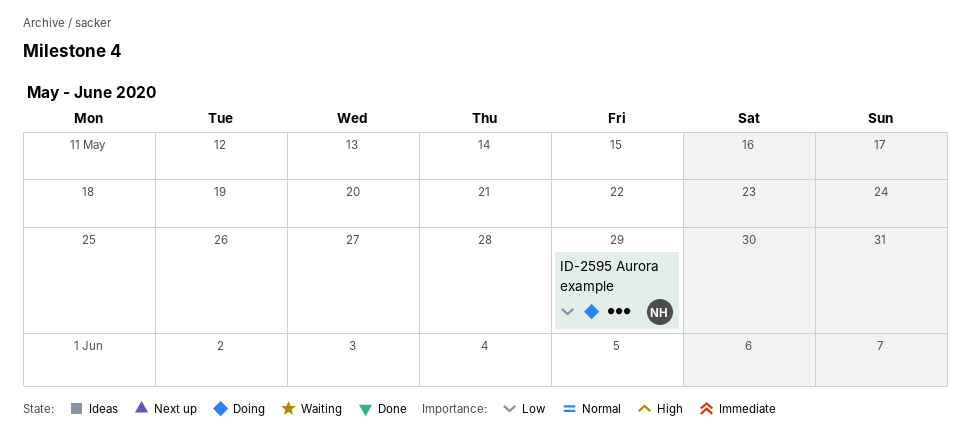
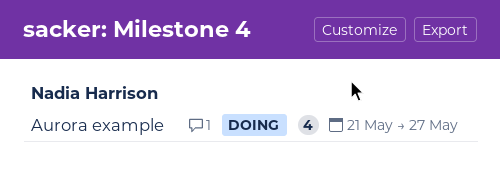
Aurora example, estimate: 3 -> 4
Aurora example, due: May 29 -> May 27

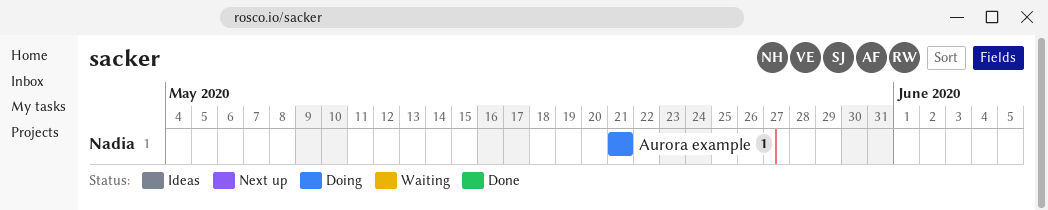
Aurora example, estimate: 4 -> 1
Aurora example, due: May 27 -> May 21

